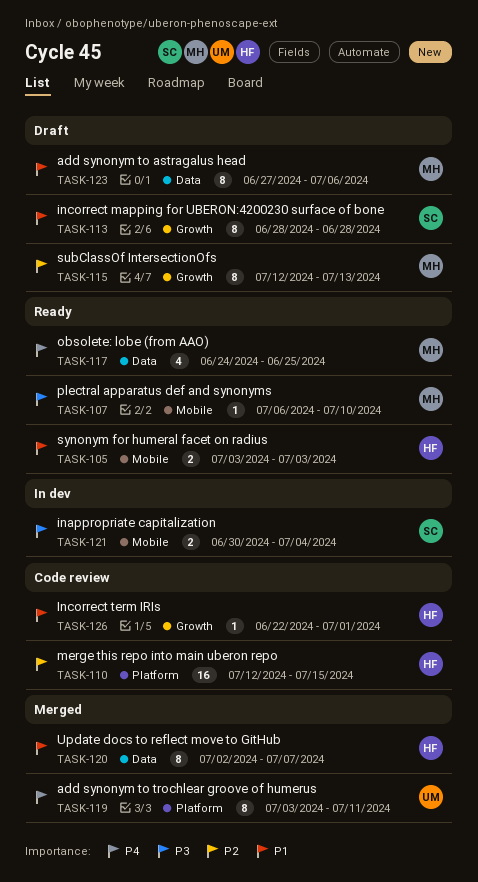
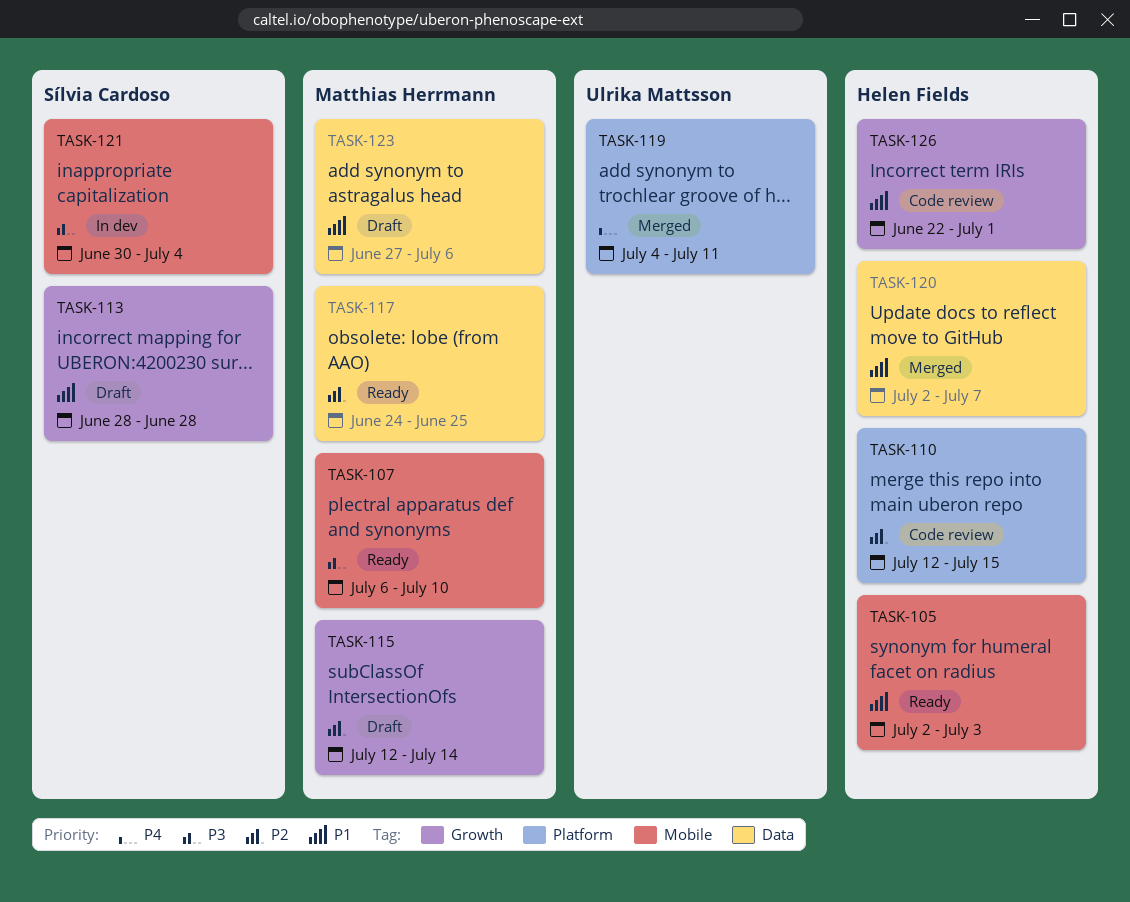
TASK-105, start: Jul 3 -> Jul 2
TASK-115, due: Jul 13 -> Jul 14
TASK-117, priority: P4 -> P2
TASK-119, start: Jul 3 -> Jul 4

